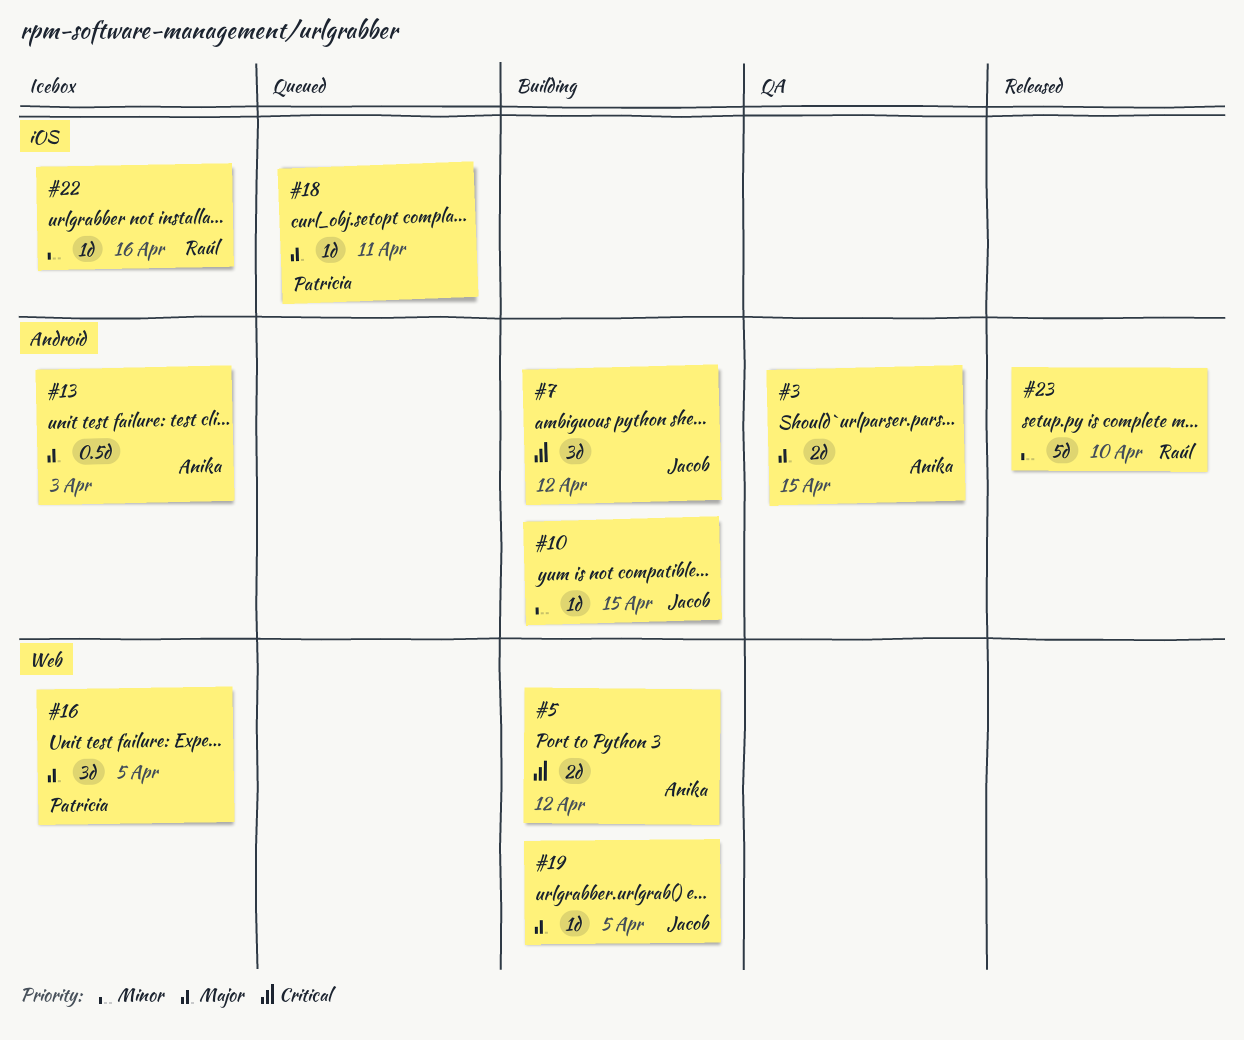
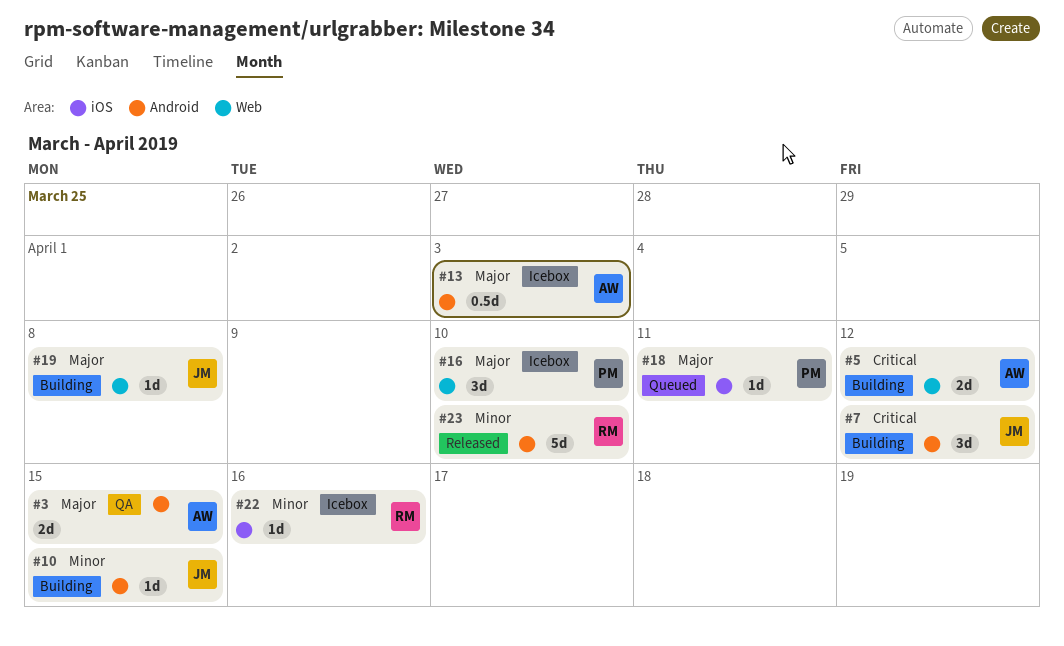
#16, due: Apr 5 -> Apr 10
#19, due: Apr 5 -> Apr 8

